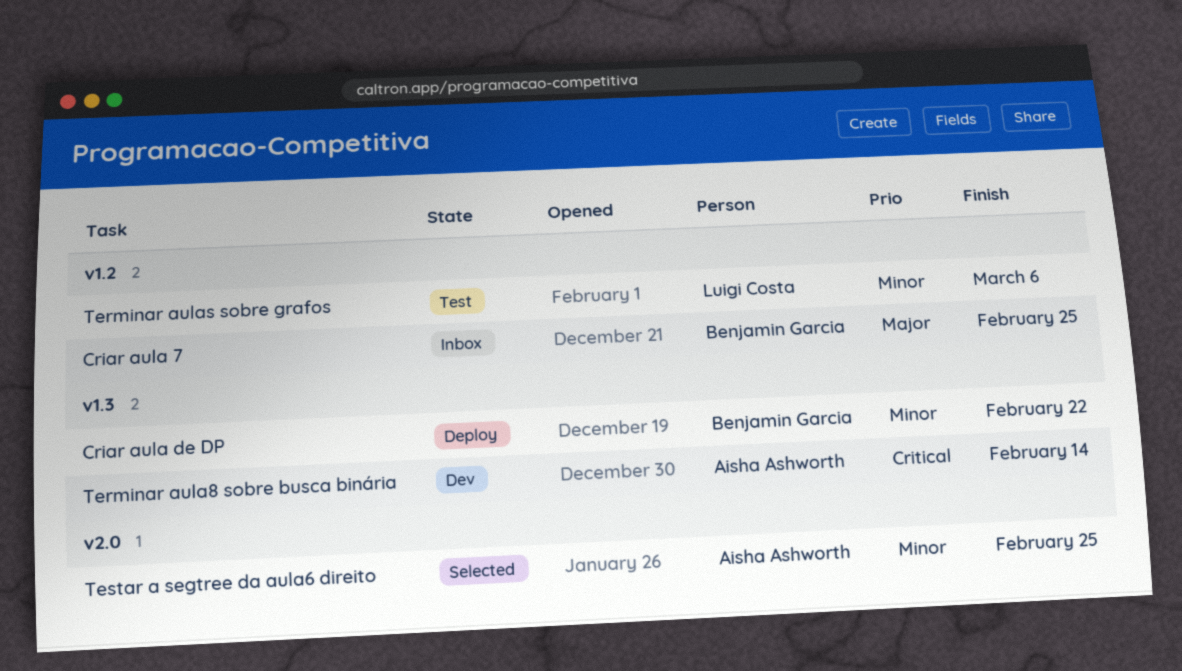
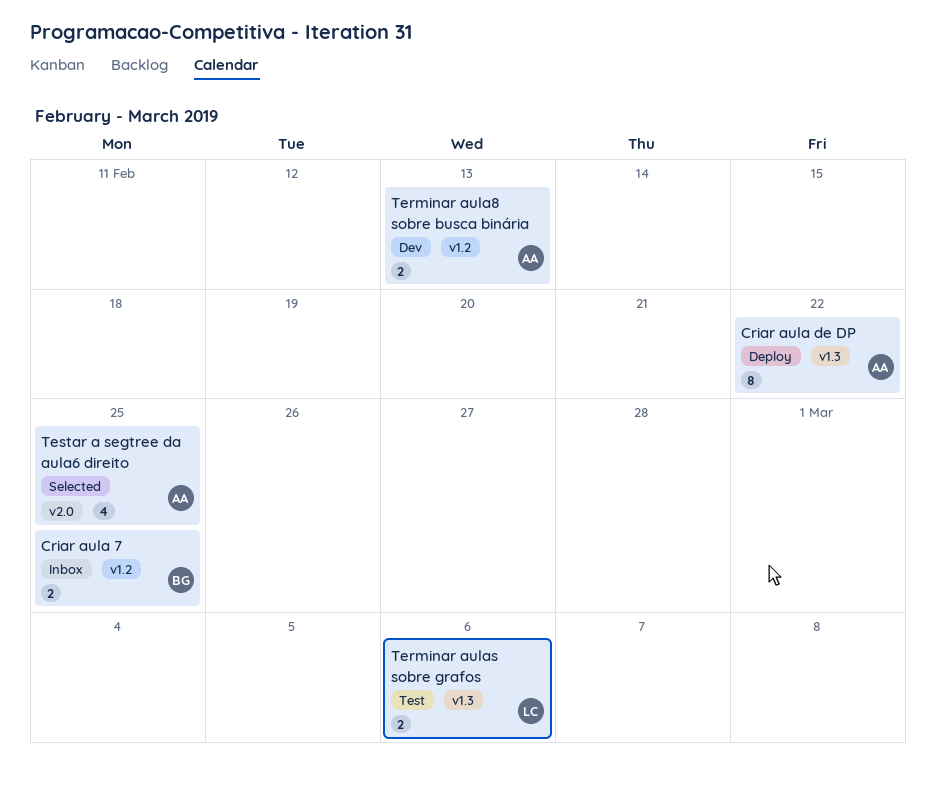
Criar aula de DP, owner: Benjamin Garcia -> Aisha Ashworth
Terminar aula8 sobre busca binária, label: v1.3 -> v1.2
Terminar aula8 sobre busca binária, due: Feb 14 -> Feb 13
Terminar aulas sobre grafos, label: v1.2 -> v1.3

